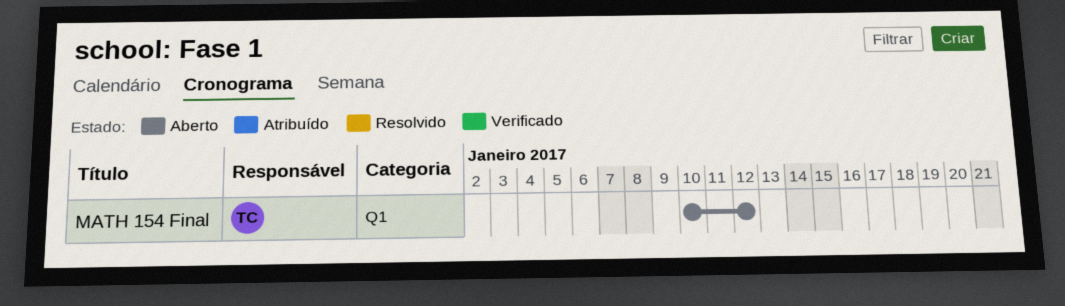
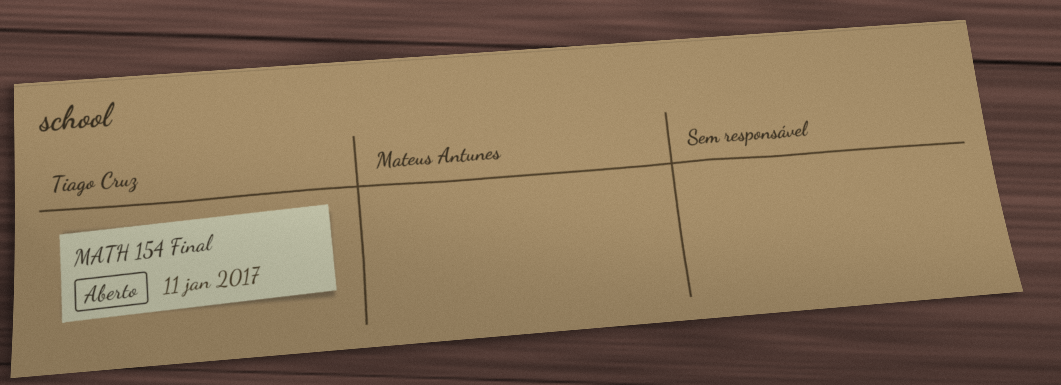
MATH 154 Final, due: Jan 12 -> Jan 11

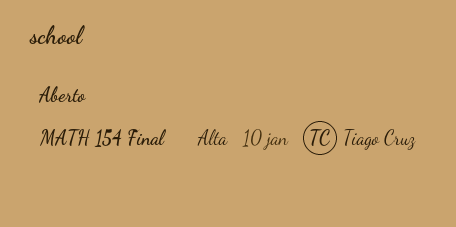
MATH 154 Final, due: Jan 11 -> Jan 10

